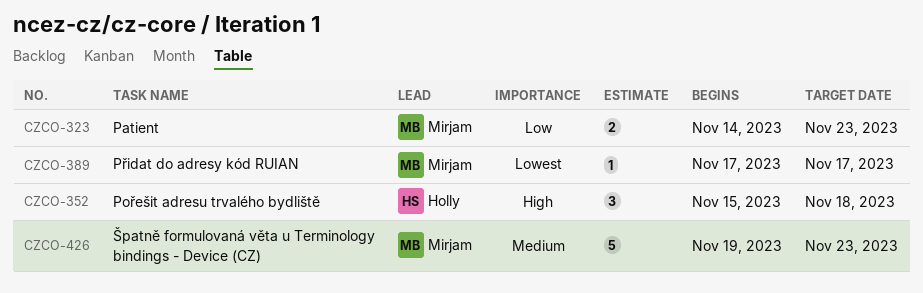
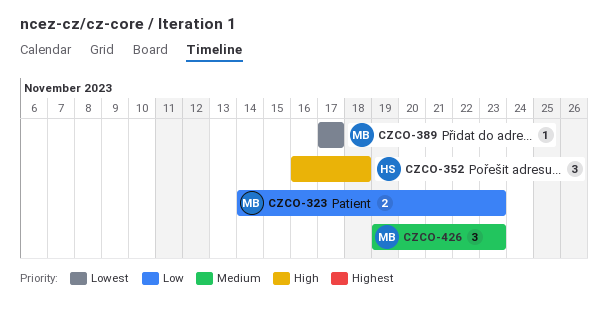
CZCO-352, start: Nov 15 -> Nov 16
CZCO-426, estimate: 5 -> 3

